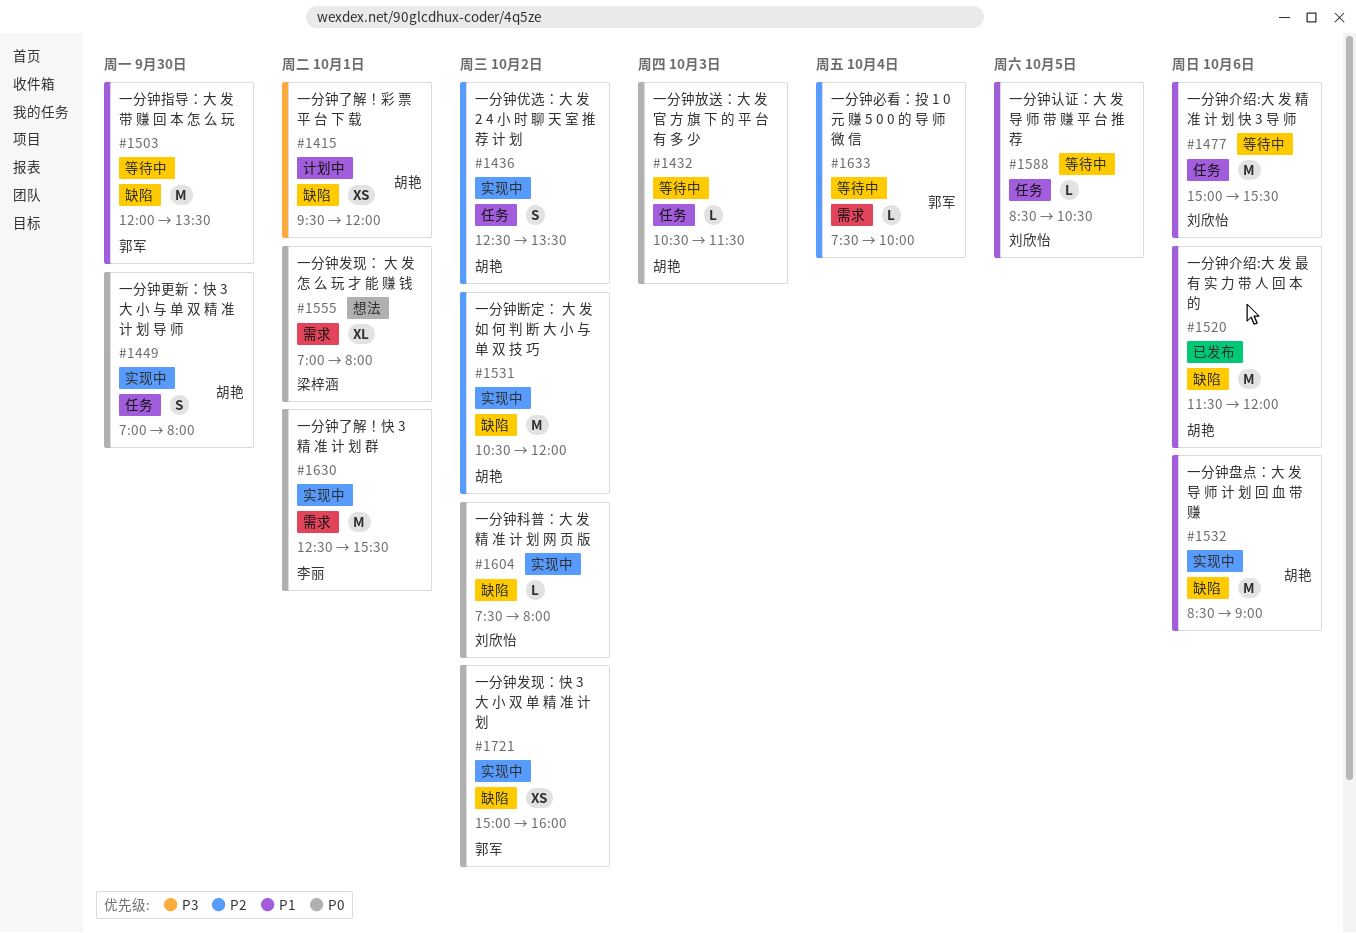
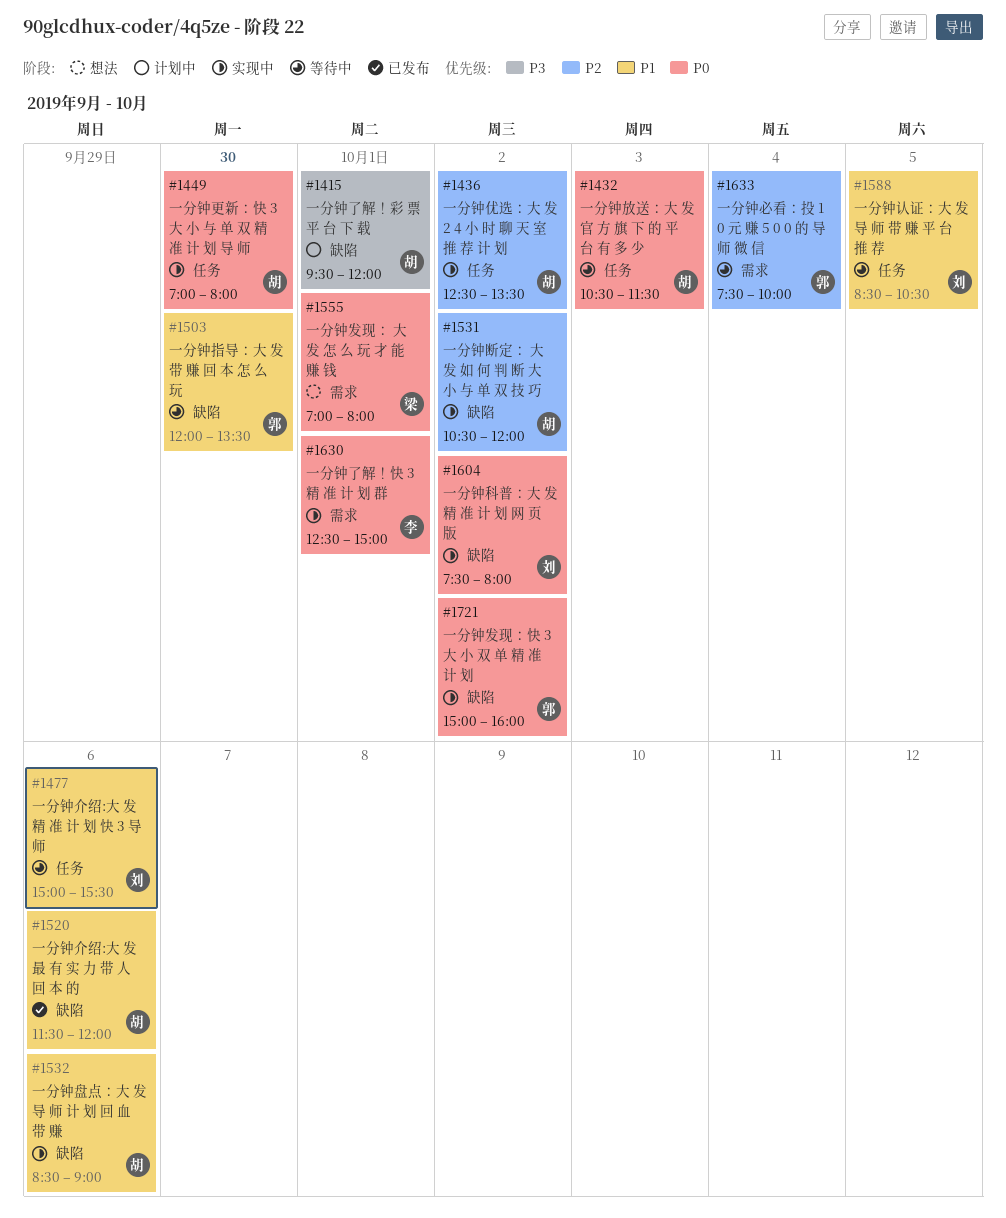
#1630, ends: 15:30 -> 15:00

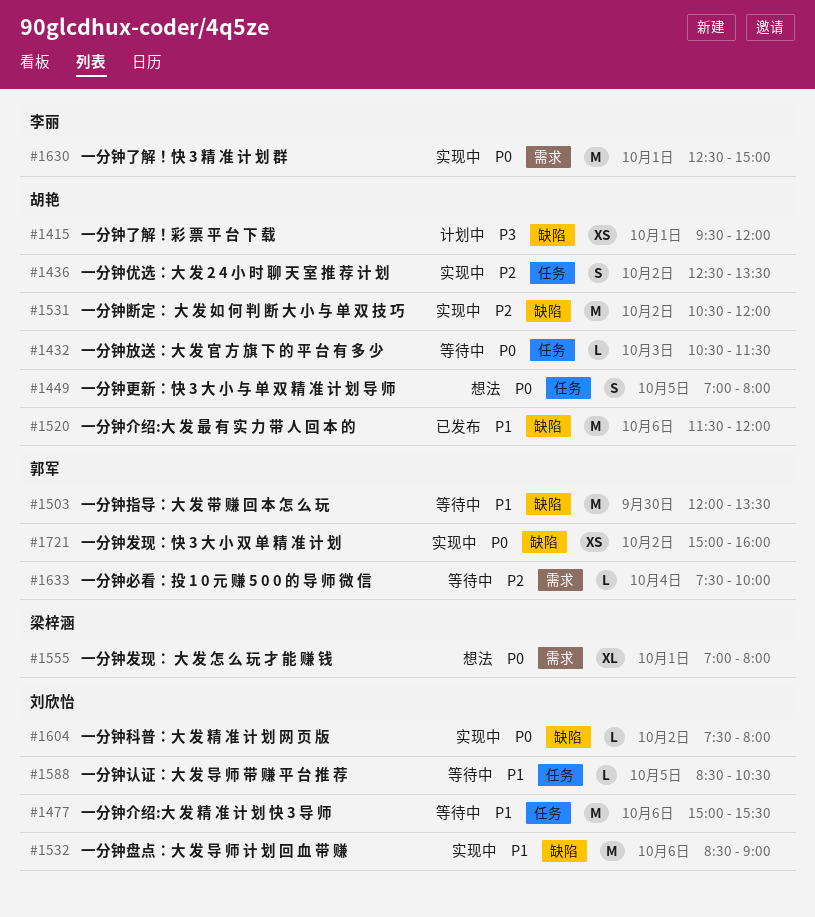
#1449, status: 实现中 -> 想法
#1449, day: Sep 30 -> Oct 5
#1532, owner: 胡艳 -> 刘欣怡

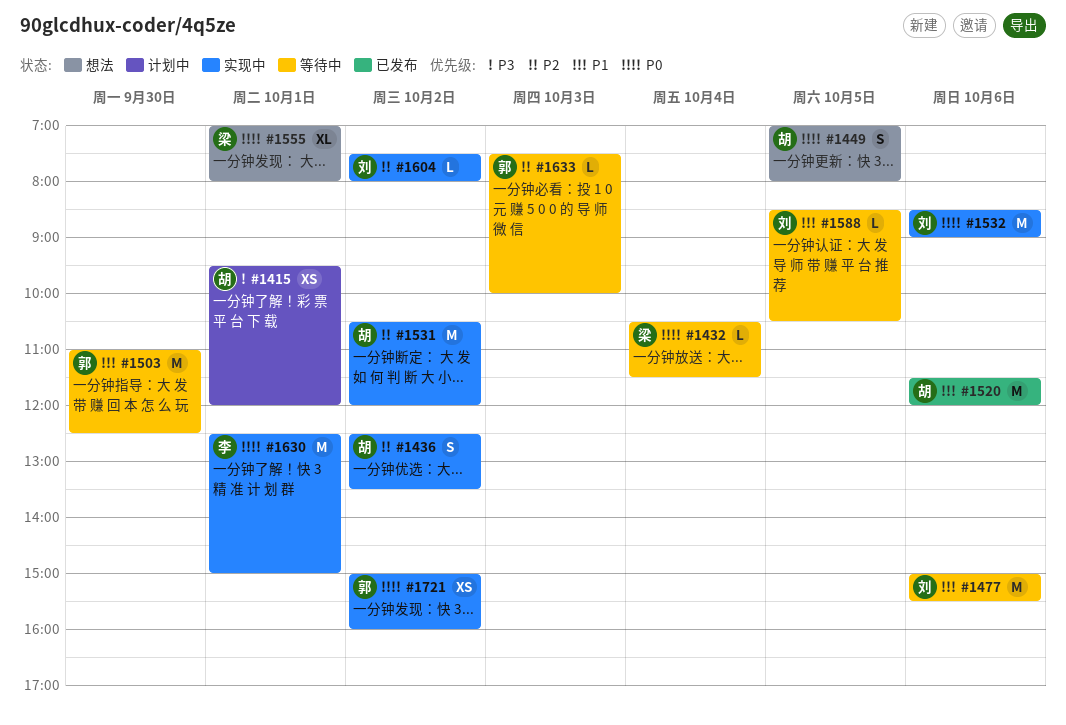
#1432, owner: 胡艳 -> 梁梓涵
#1432, day: Oct 3 -> Oct 4
#1503, begins: 12:00 -> 11:00
#1503, ends: 13:30 -> 12:30
#1532, priority: P1 -> P0
#1604, priority: P0 -> P2
#1633, day: Oct 4 -> Oct 3

